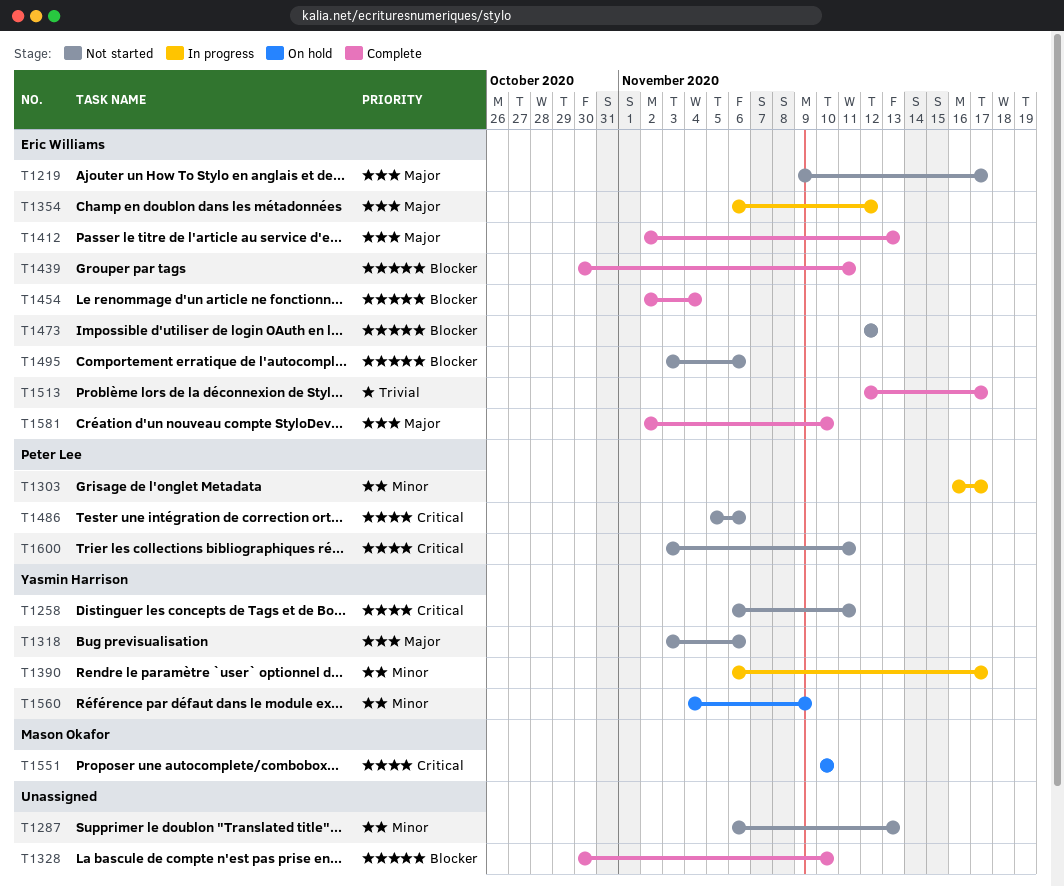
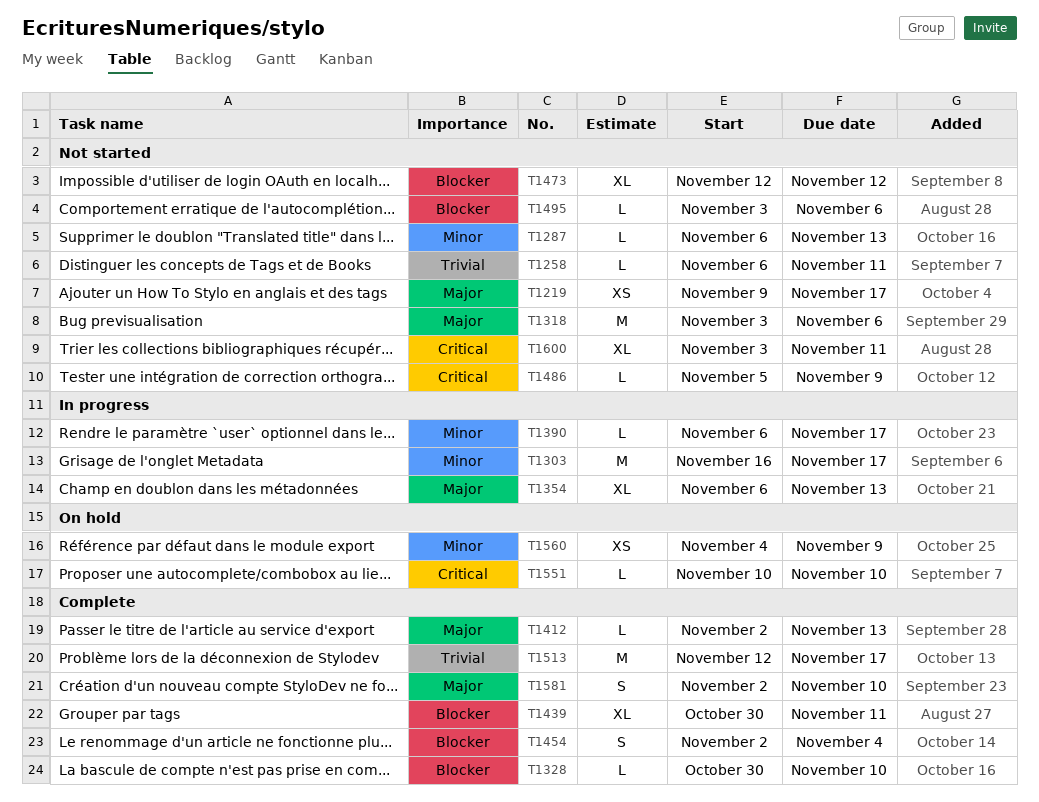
T1258, priority: Critical -> Trivial
T1354, due: Nov 12 -> Nov 13
T1486, due: Nov 6 -> Nov 9

